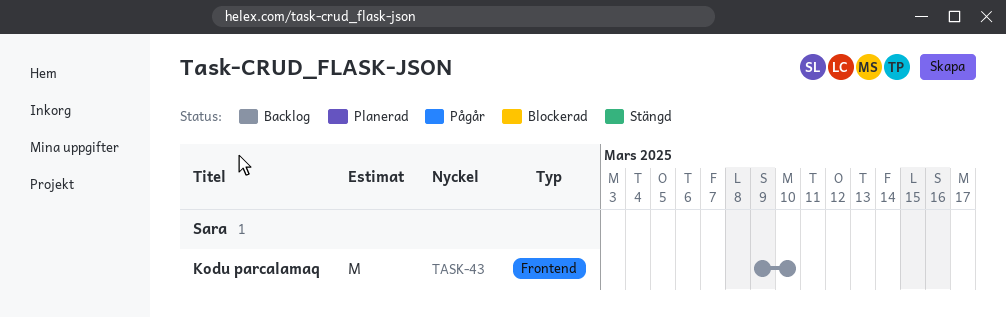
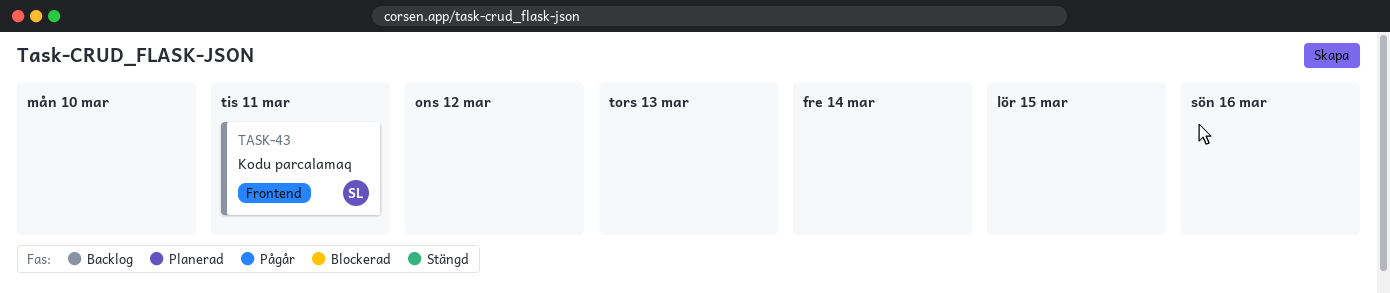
TASK-43, due: Mar 10 -> Mar 11

